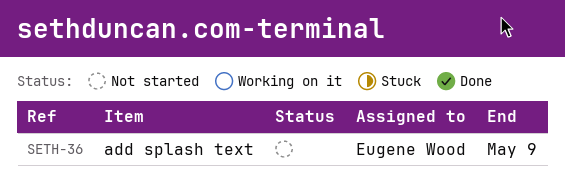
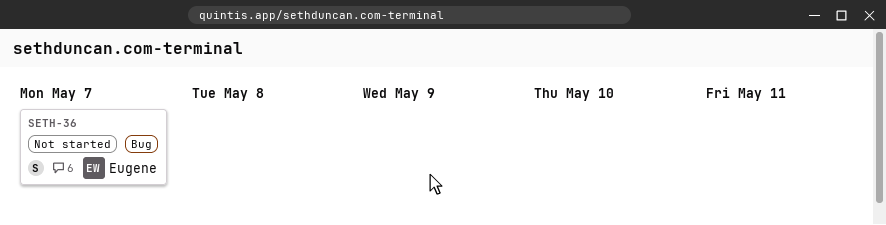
SETH-36, due: May 9 -> May 7

